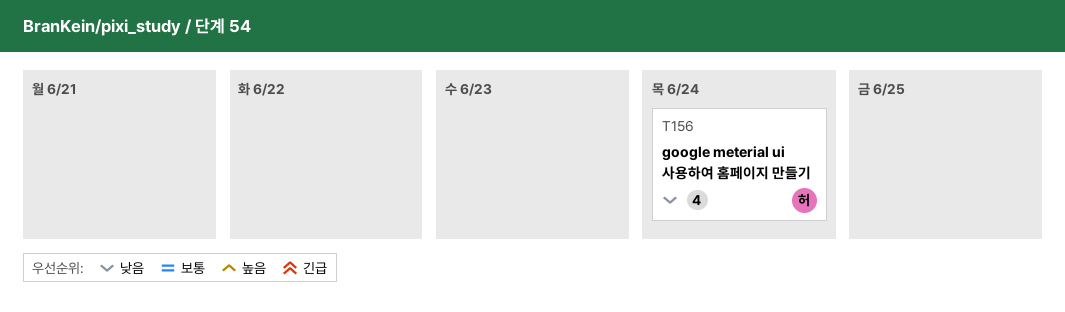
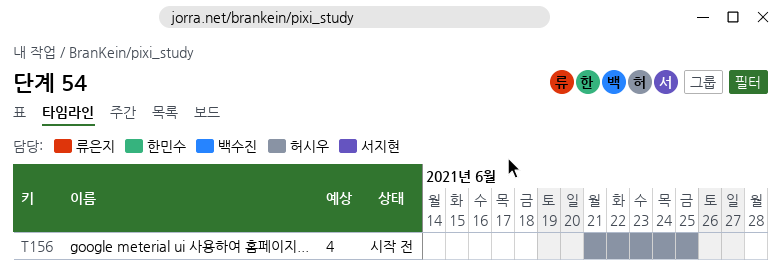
T156, due: Jun 24 -> Jun 25

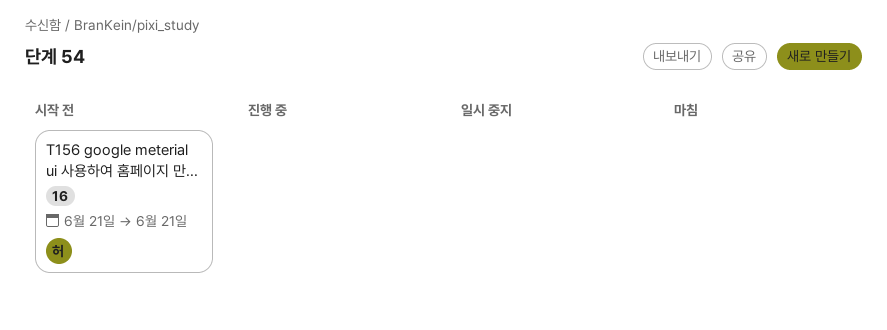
T156, estimate: 4 -> 16
T156, due: Jun 25 -> Jun 21

